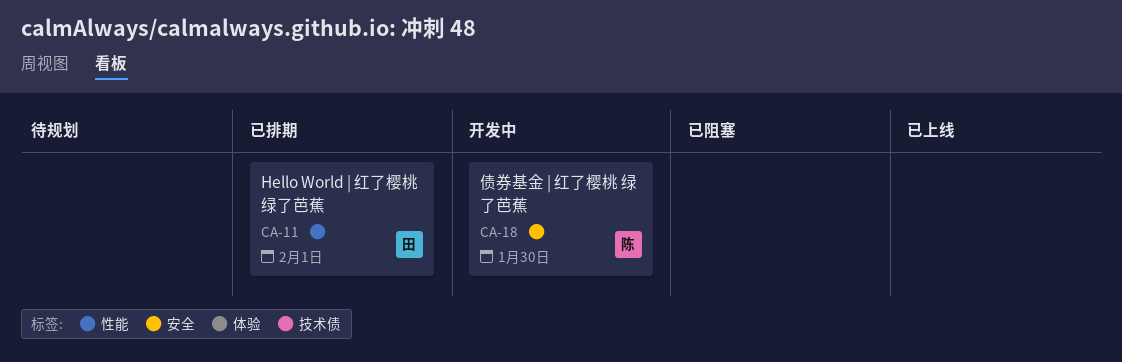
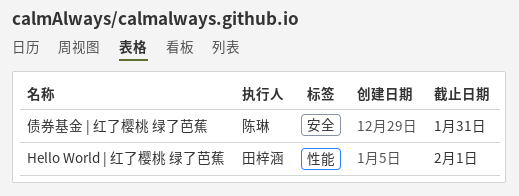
债券基金 | 红了樱桃 绿了芭蕉, due: Jan 30 -> Jan 31

